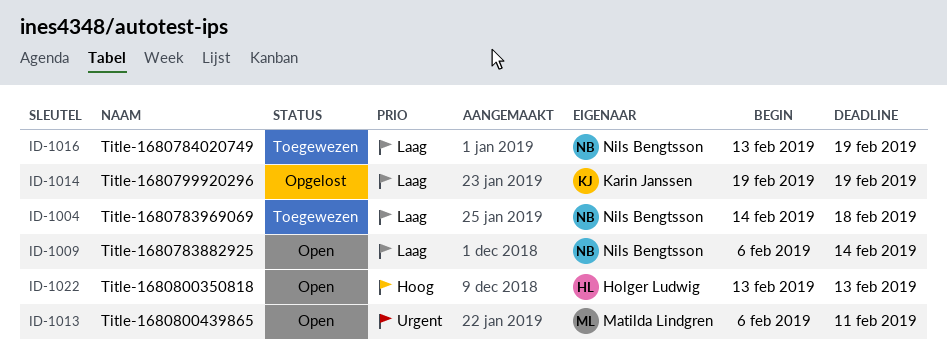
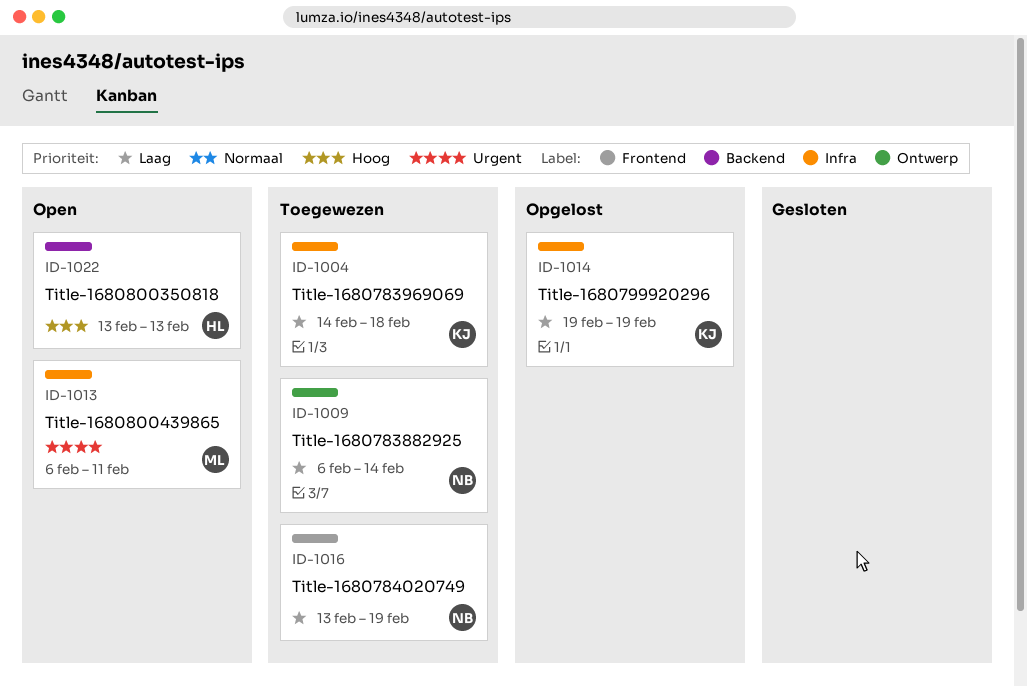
ID-1004, owner: Nils Bengtsson -> Karin Janssen
ID-1009, status: Open -> Toegewezen

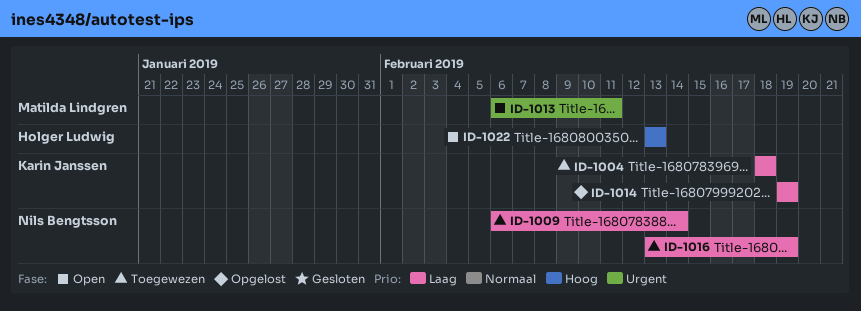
ID-1004, start: Feb 14 -> Feb 18

